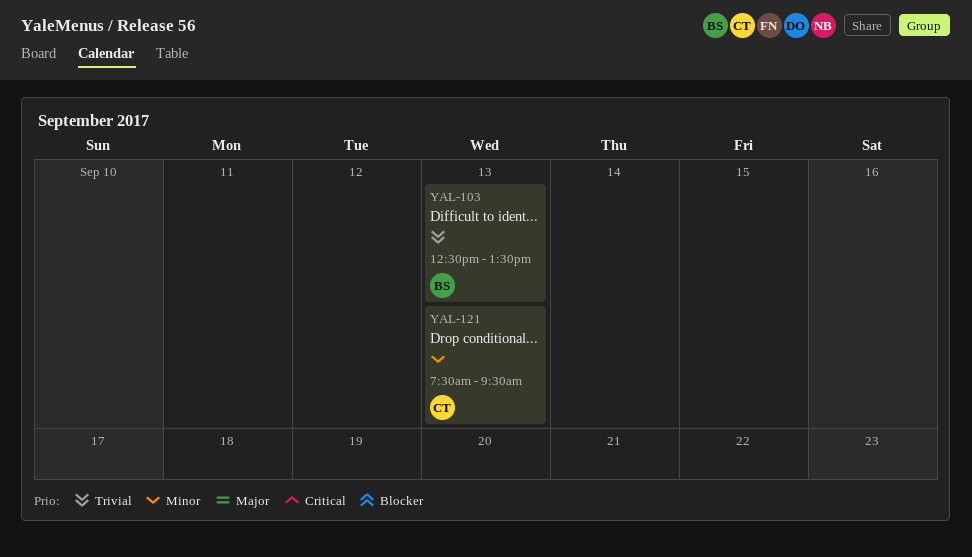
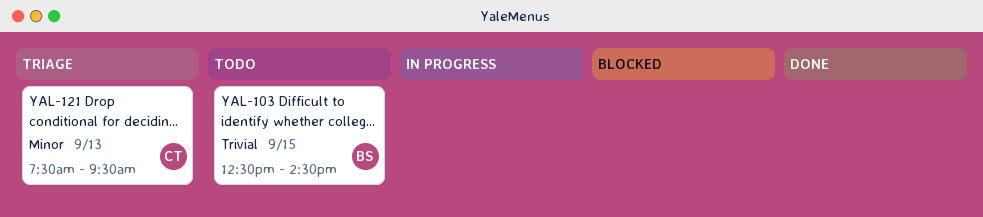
YAL-103, day: Sep 13 -> Sep 15
YAL-103, ends: 13:30 -> 14:30

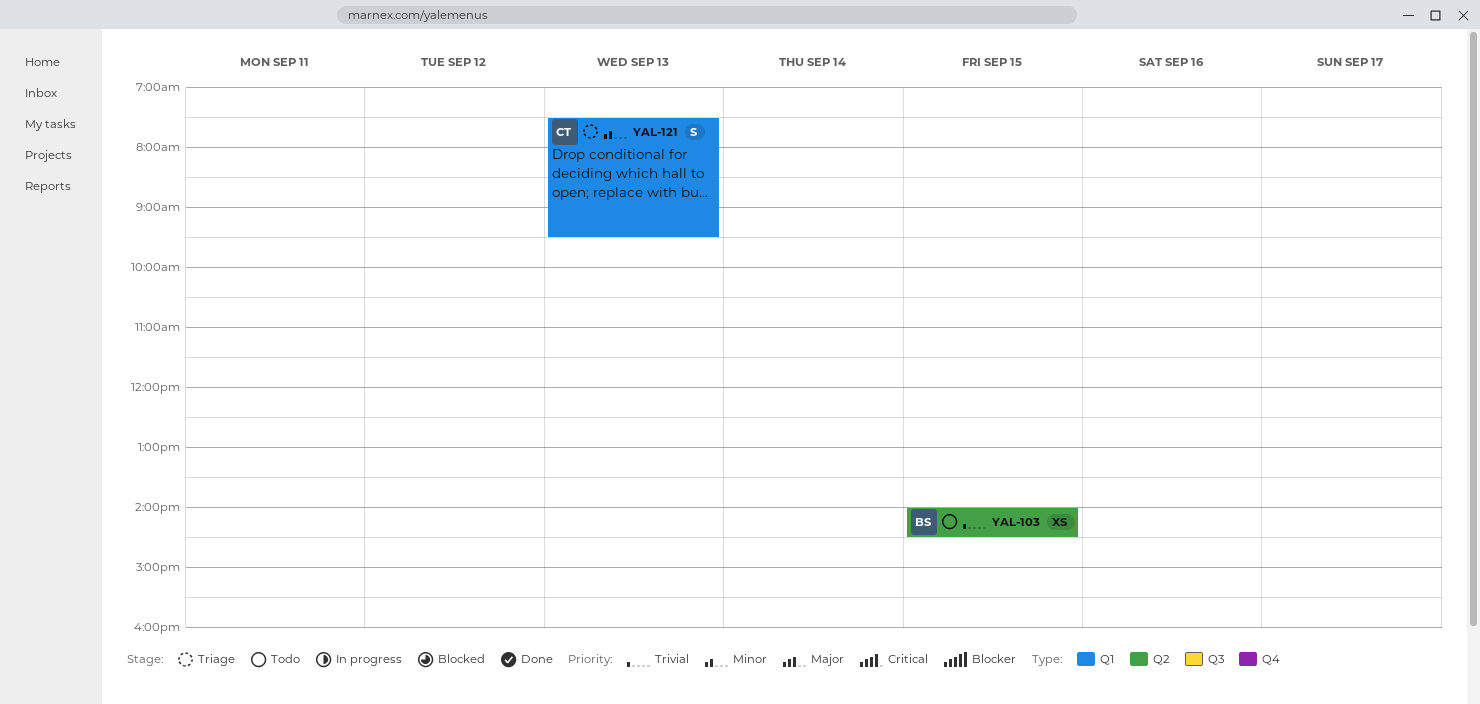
YAL-103, begins: 12:30 -> 14:00

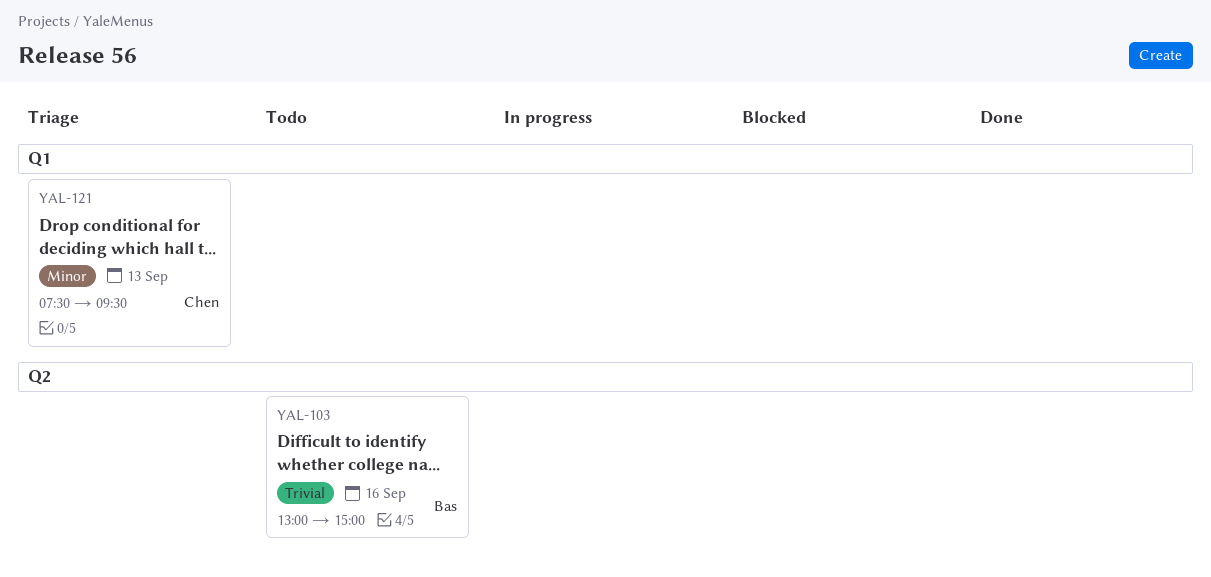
YAL-103, day: Sep 15 -> Sep 16
YAL-103, begins: 14:00 -> 13:00
YAL-103, ends: 14:30 -> 15:00

